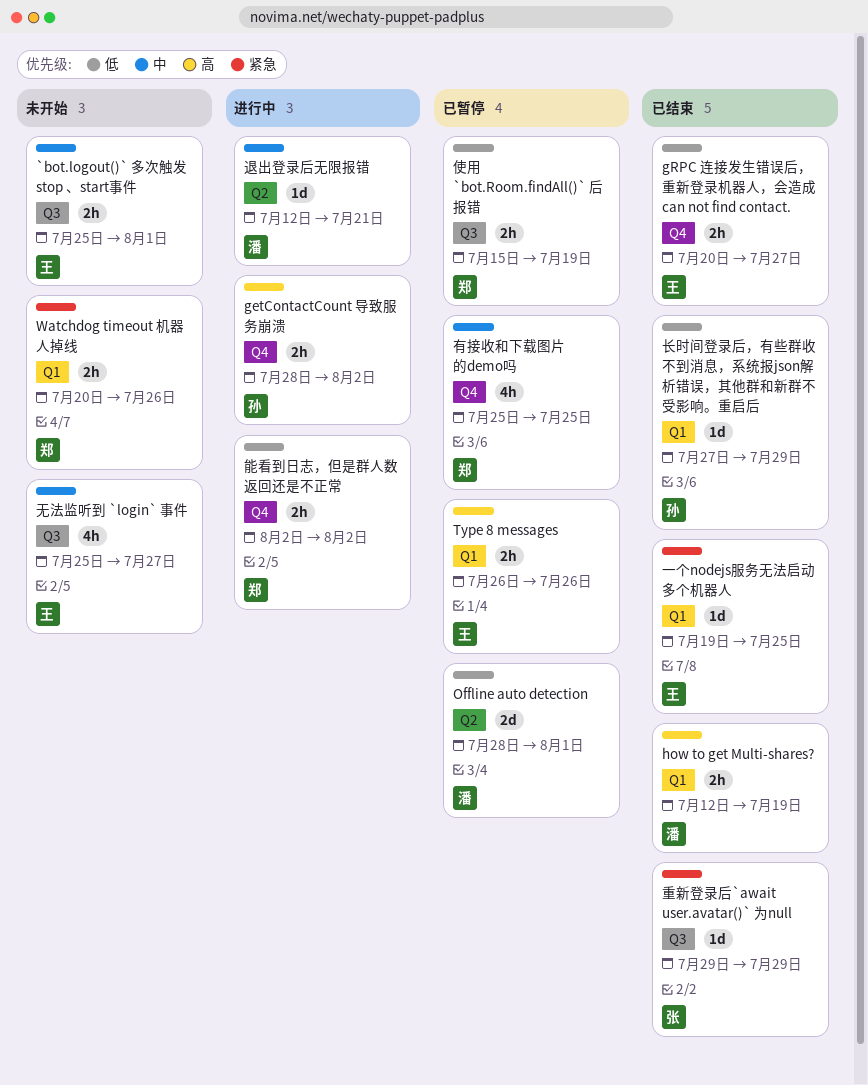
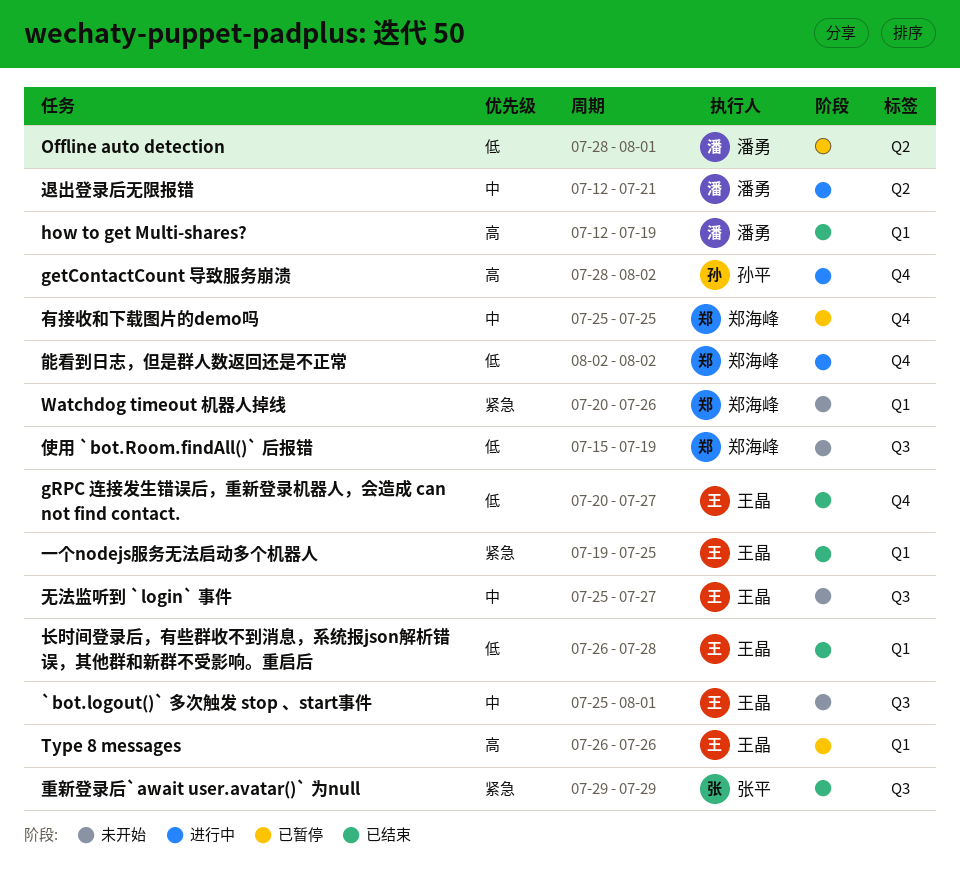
使用 `bot.Room.findAll()` 后报错, status: 已暂停 -> 未开始
长时间登录后，有些群收不到消息，系统报json解析错误，其他群和新群不受影响。重启后, owner: 孙平 -> 王晶
长时间登录后，有些群收不到消息，系统报json解析错误，其他群和新群不受影响。重启后, start: Jul 27 -> Jul 26
长时间登录后，有些群收不到消息，系统报json解析错误，其他群和新群不受影响。重启后, due: Jul 29 -> Jul 28

